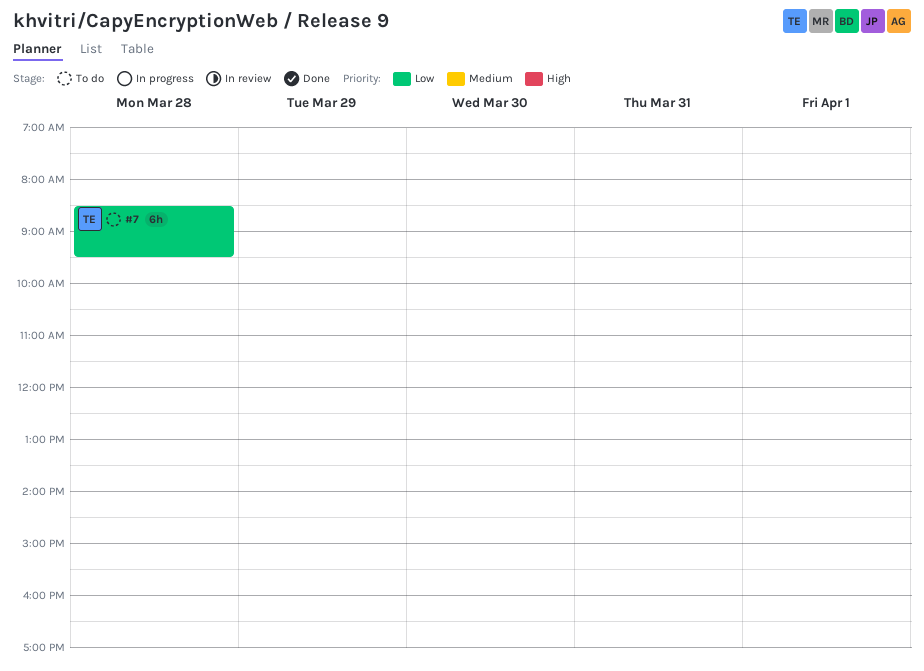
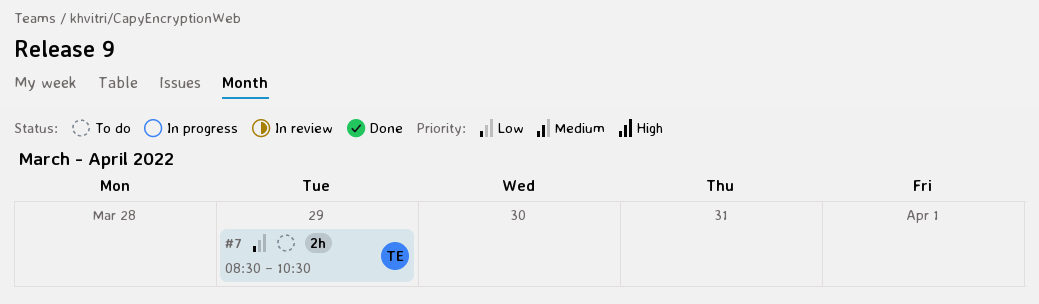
#7, estimate: 6h -> 2h
#7, day: Mar 28 -> Mar 29
#7, ends: 09:30 -> 10:30

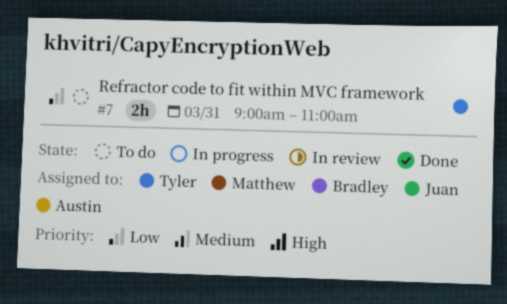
#7, day: Mar 29 -> Mar 31
#7, begins: 08:30 -> 09:00
#7, ends: 10:30 -> 11:00

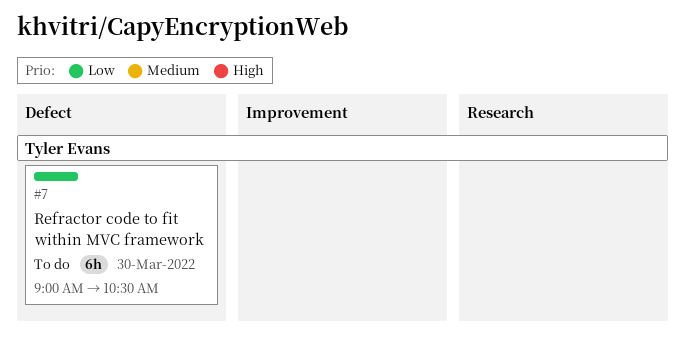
#7, estimate: 2h -> 6h
#7, day: Mar 31 -> Mar 30
#7, ends: 11:00 -> 10:30

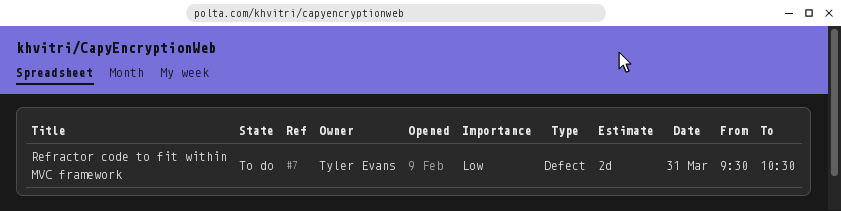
#7, estimate: 6h -> 2d
#7, day: Mar 30 -> Mar 31
#7, begins: 09:00 -> 09:30

